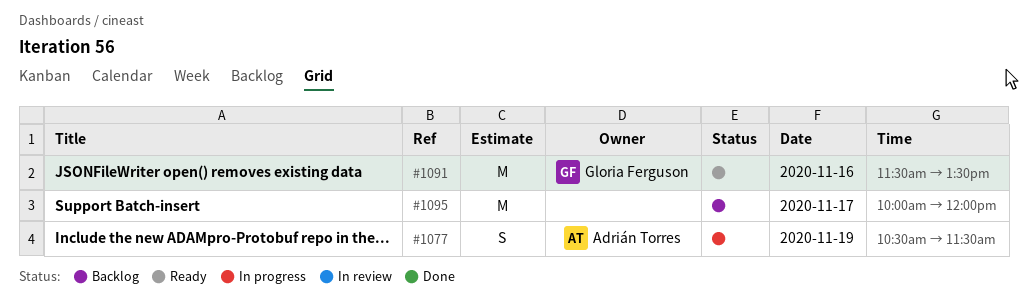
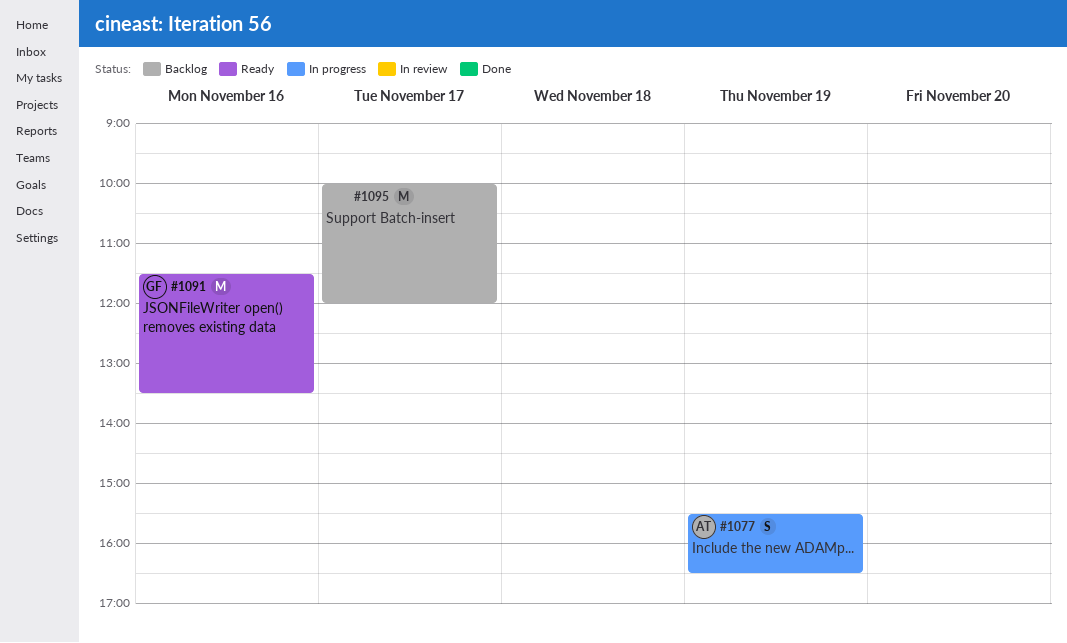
#1077, begins: 10:30 -> 15:30
#1077, ends: 11:30 -> 16:30

